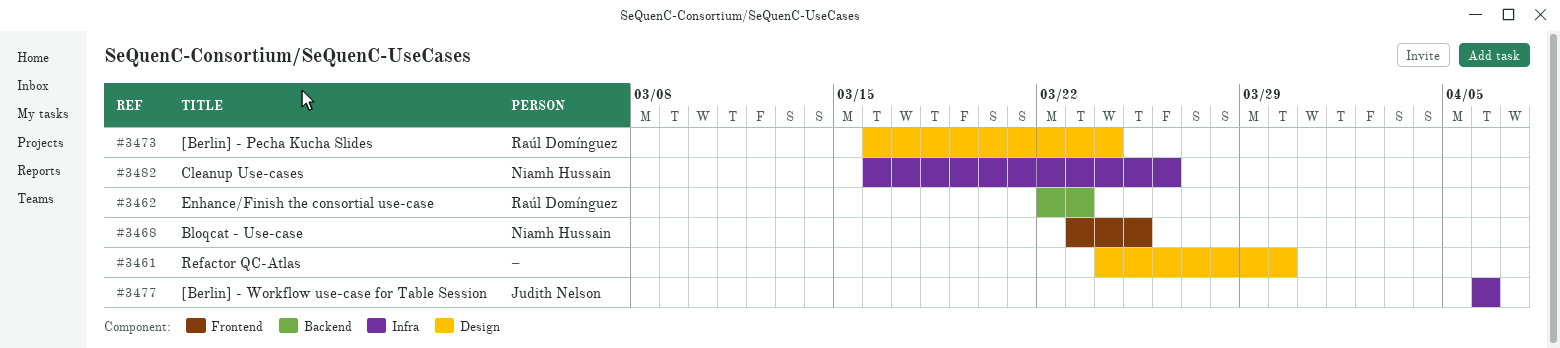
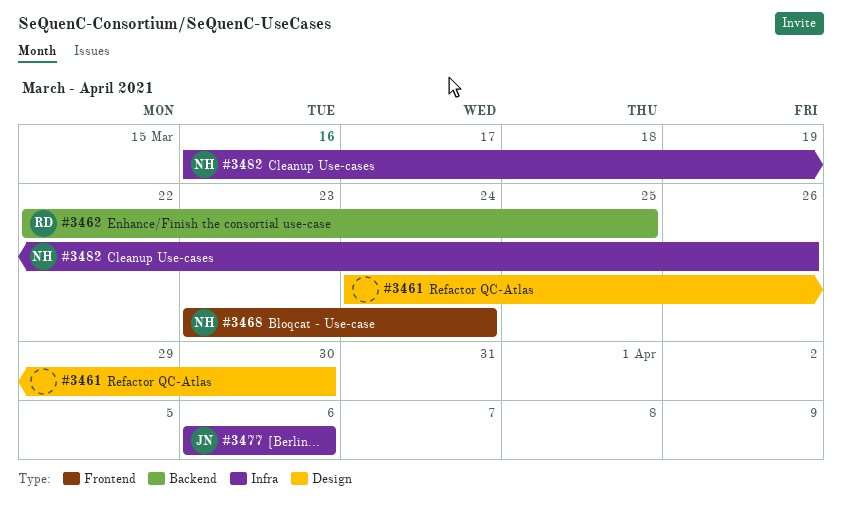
#3462, due: Mar 23 -> Mar 25
#3468, due: Mar 25 -> Mar 24
#3473: present -> none

